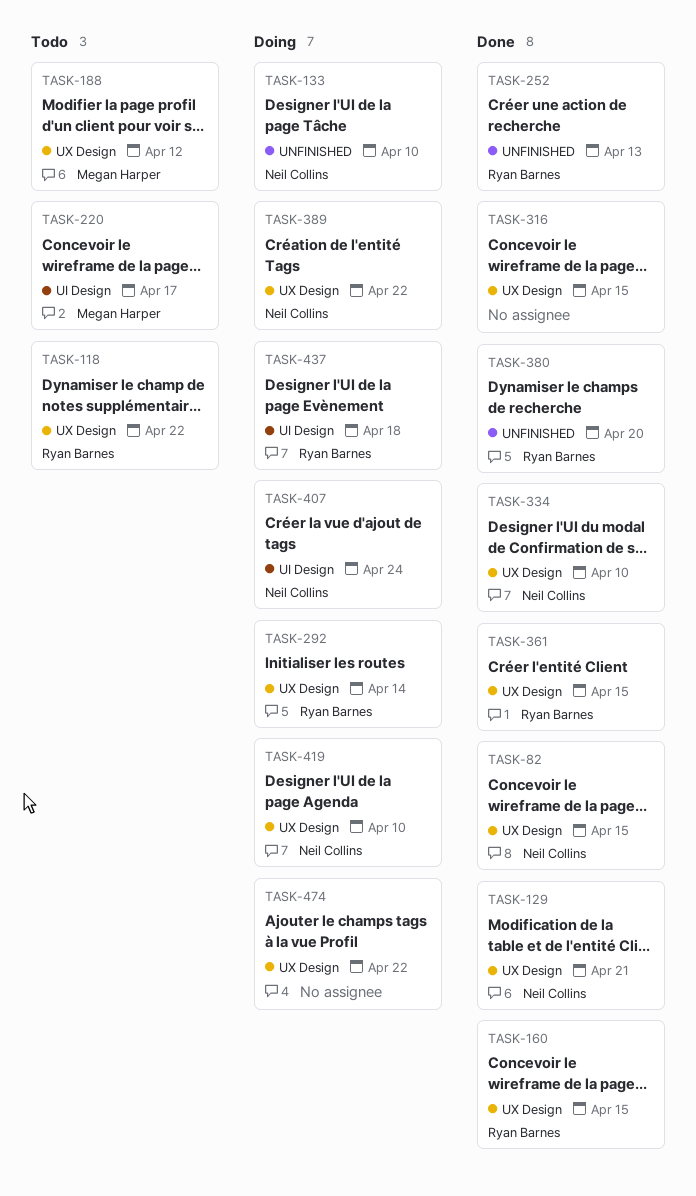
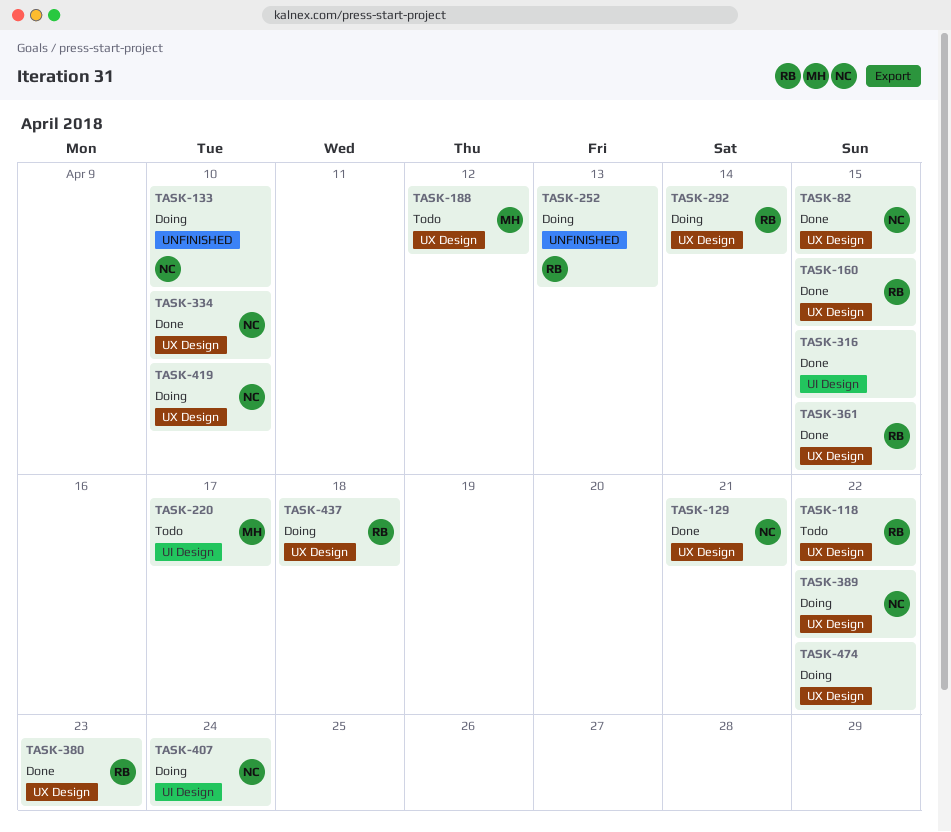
TASK-252, status: Done -> Doing
TASK-316, label: UX Design -> UI Design
TASK-380, label: UNFINISHED -> UX Design
TASK-380, due: Apr 20 -> Apr 23
TASK-437, label: UI Design -> UX Design

